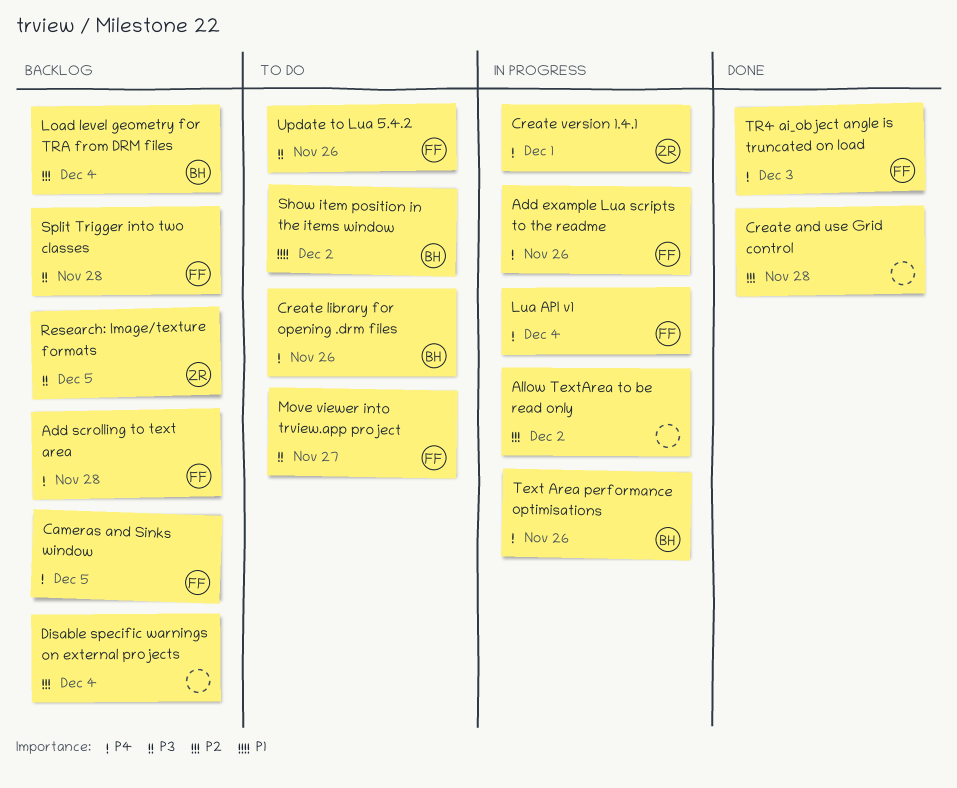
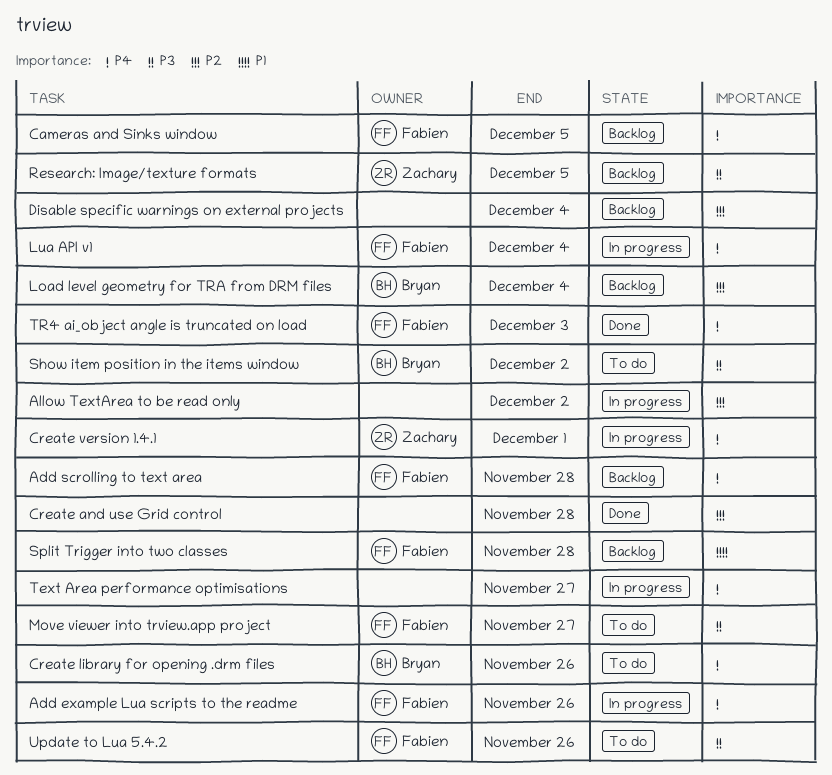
Show item position in the items window, priority: P1 -> P3
Split Trigger into two classes, priority: P3 -> P1
Text Area performance optimisations, owner: Bryan -> none
Text Area performance optimisations, due: Nov 26 -> Nov 27

